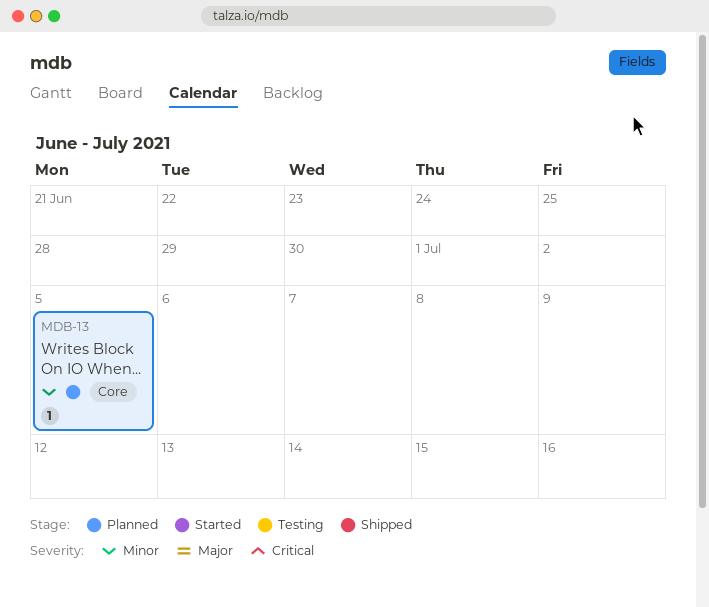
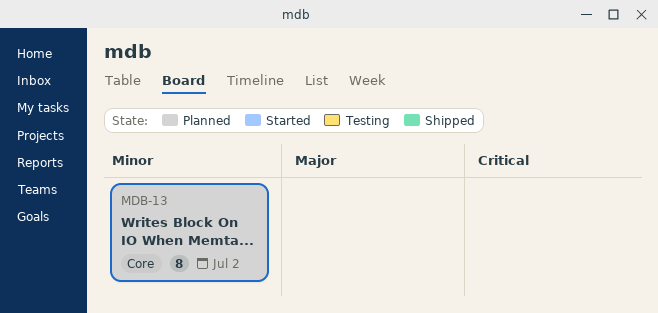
MDB-13, estimate: 1 -> 8
MDB-13, due: Jul 5 -> Jul 2

